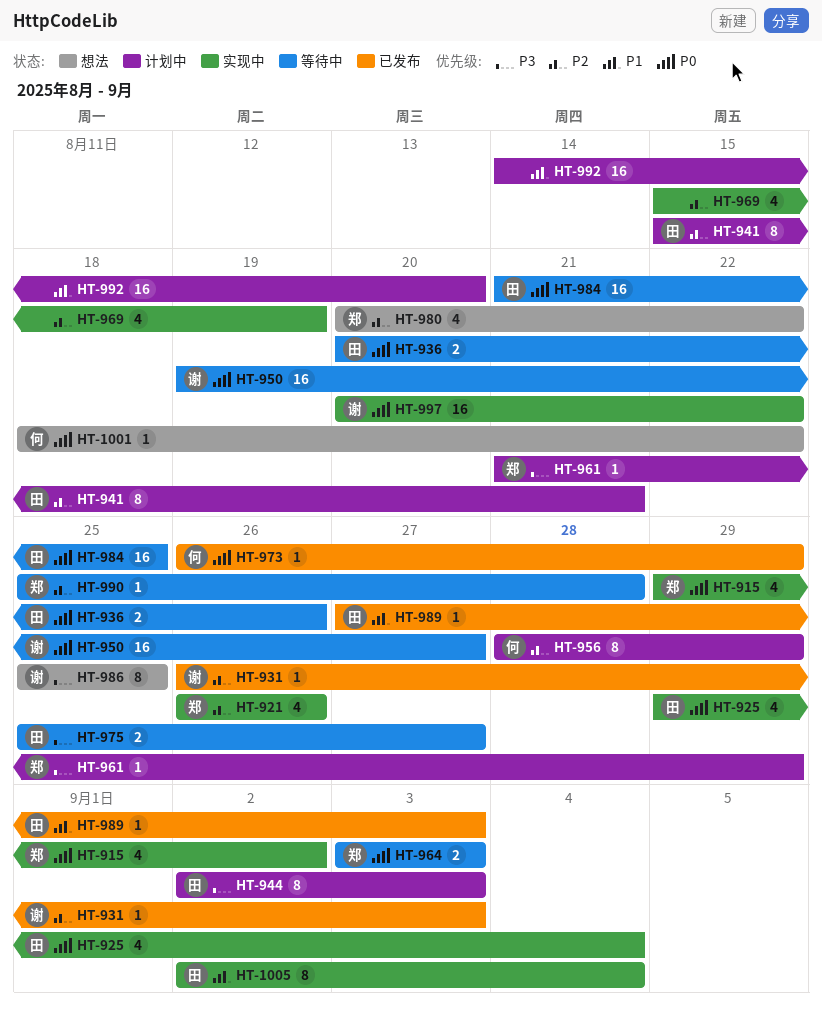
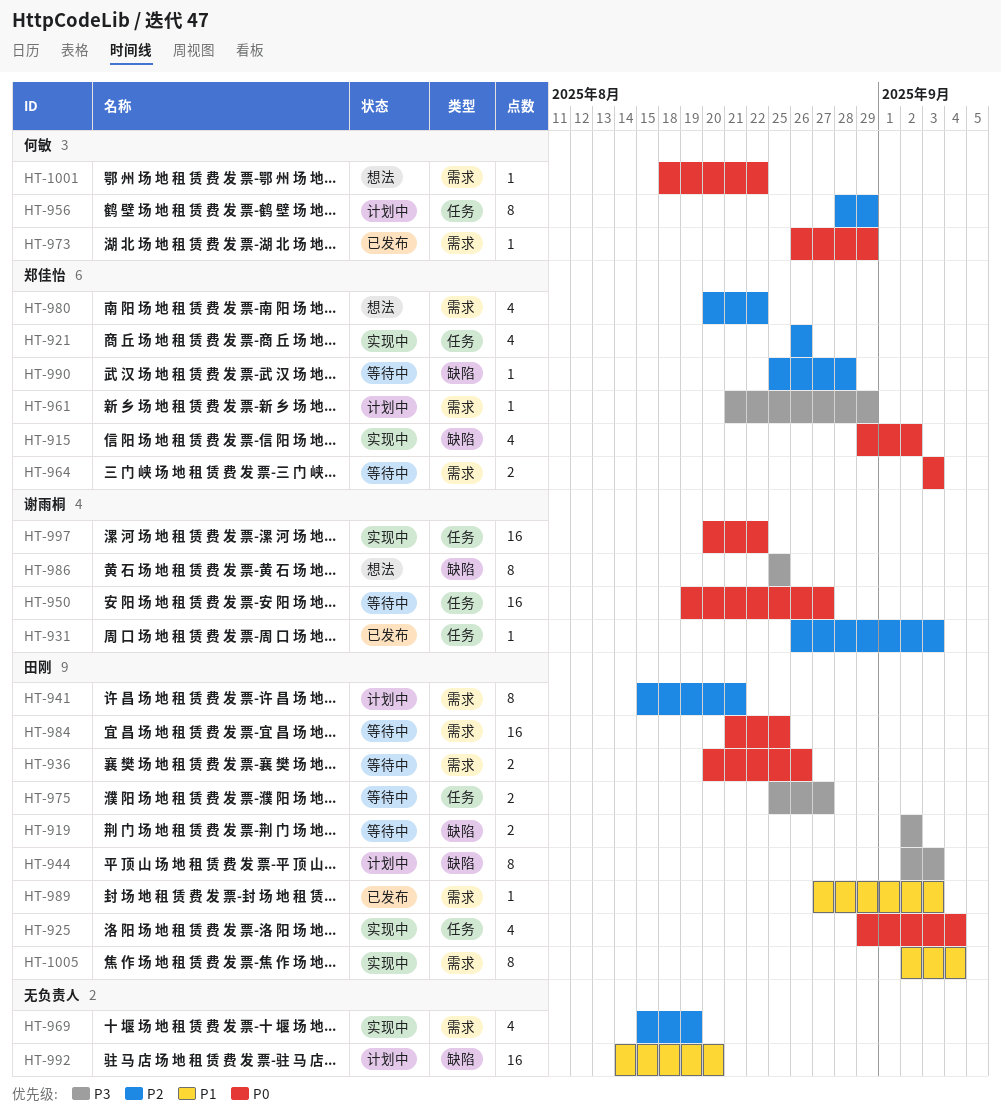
HT-919: none -> present

